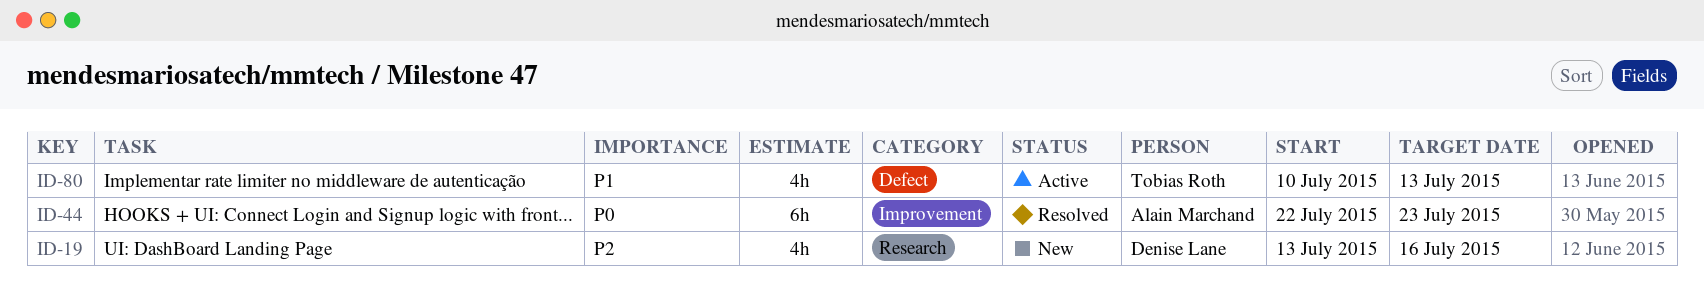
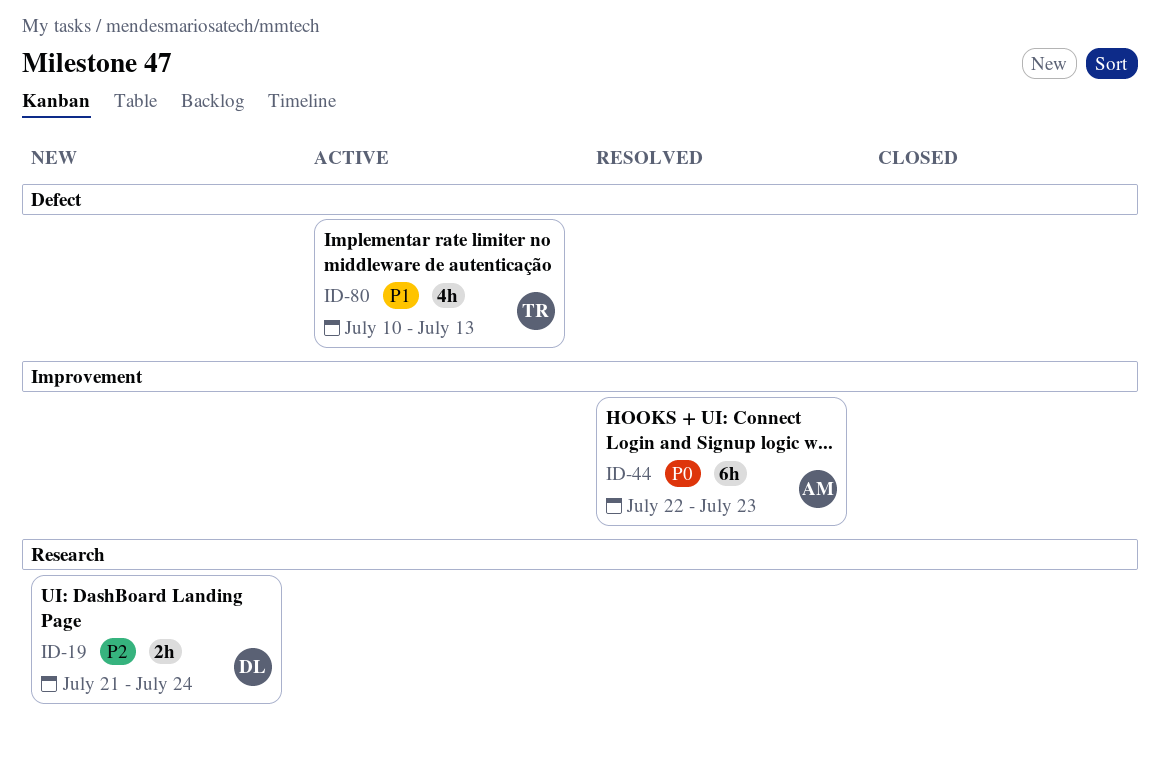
ID-19, estimate: 4h -> 2h
ID-19, start: Jul 13 -> Jul 21
ID-19, due: Jul 16 -> Jul 24

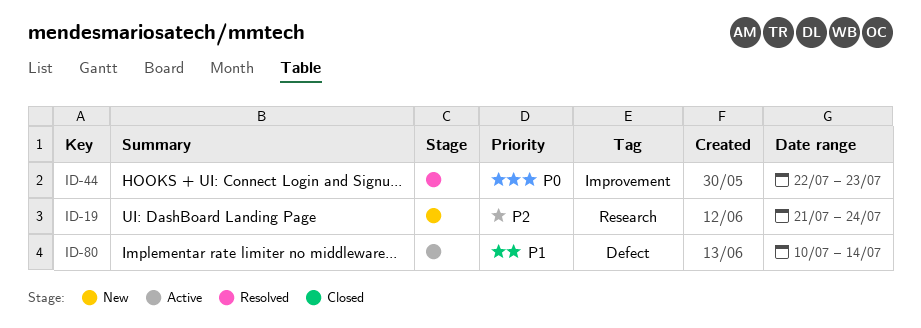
ID-80, due: Jul 13 -> Jul 14

